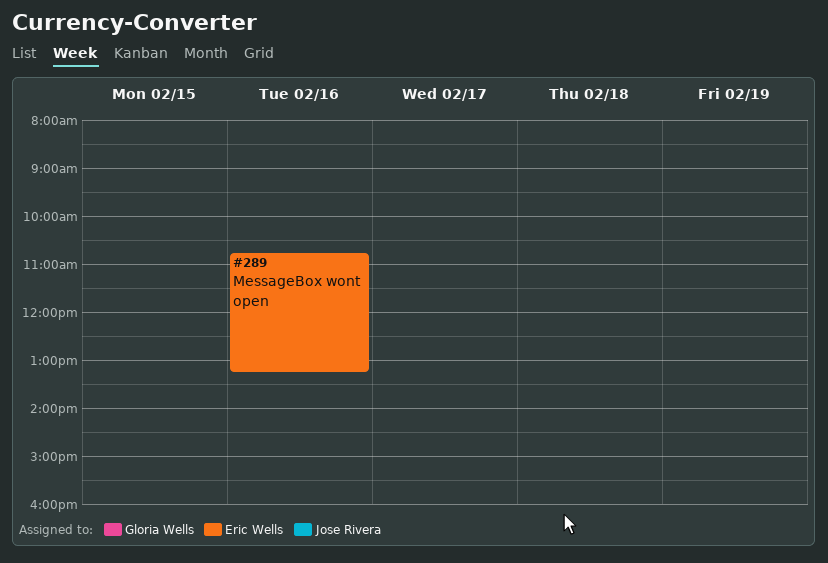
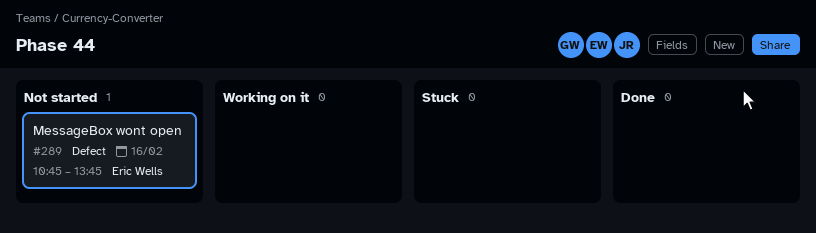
#289, ends: 13:15 -> 13:45

